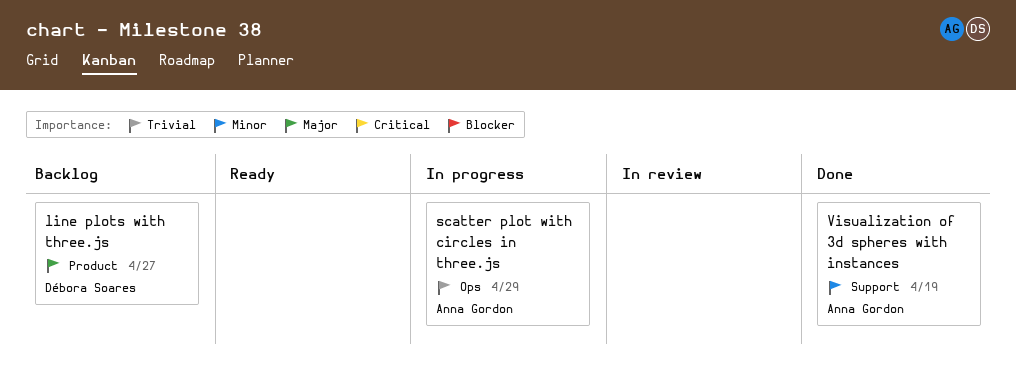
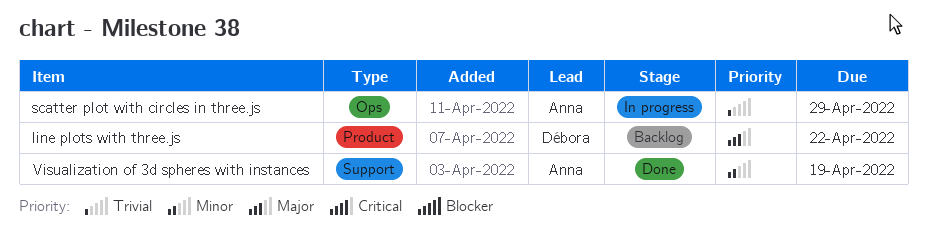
line plots with three.js, due: Apr 27 -> Apr 22

